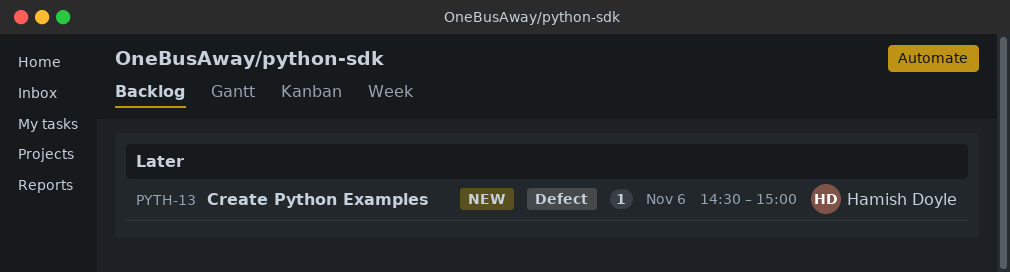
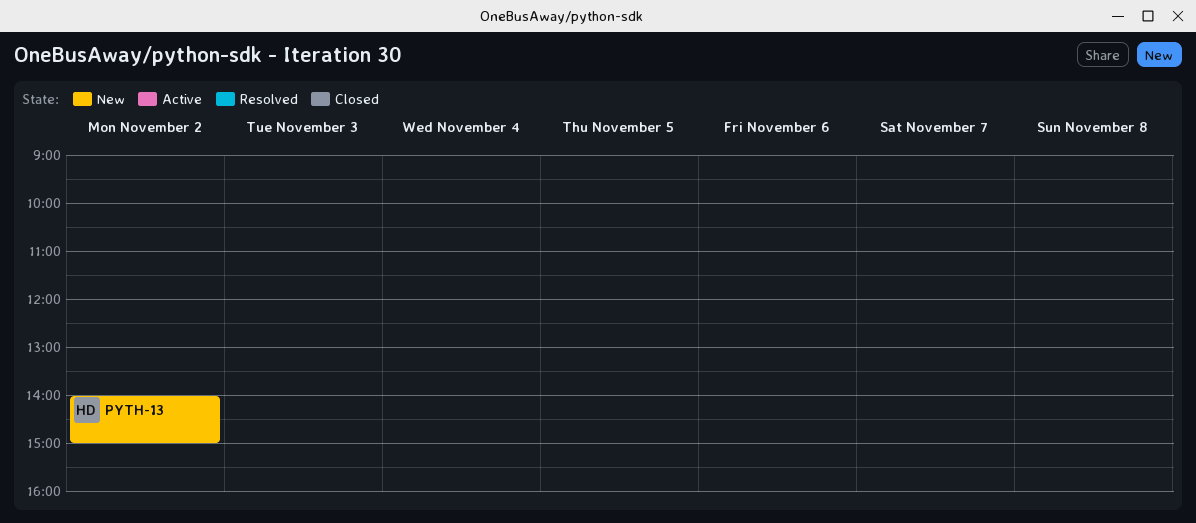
PYTH-13, day: Nov 6 -> Nov 2
PYTH-13, begins: 14:30 -> 14:00

